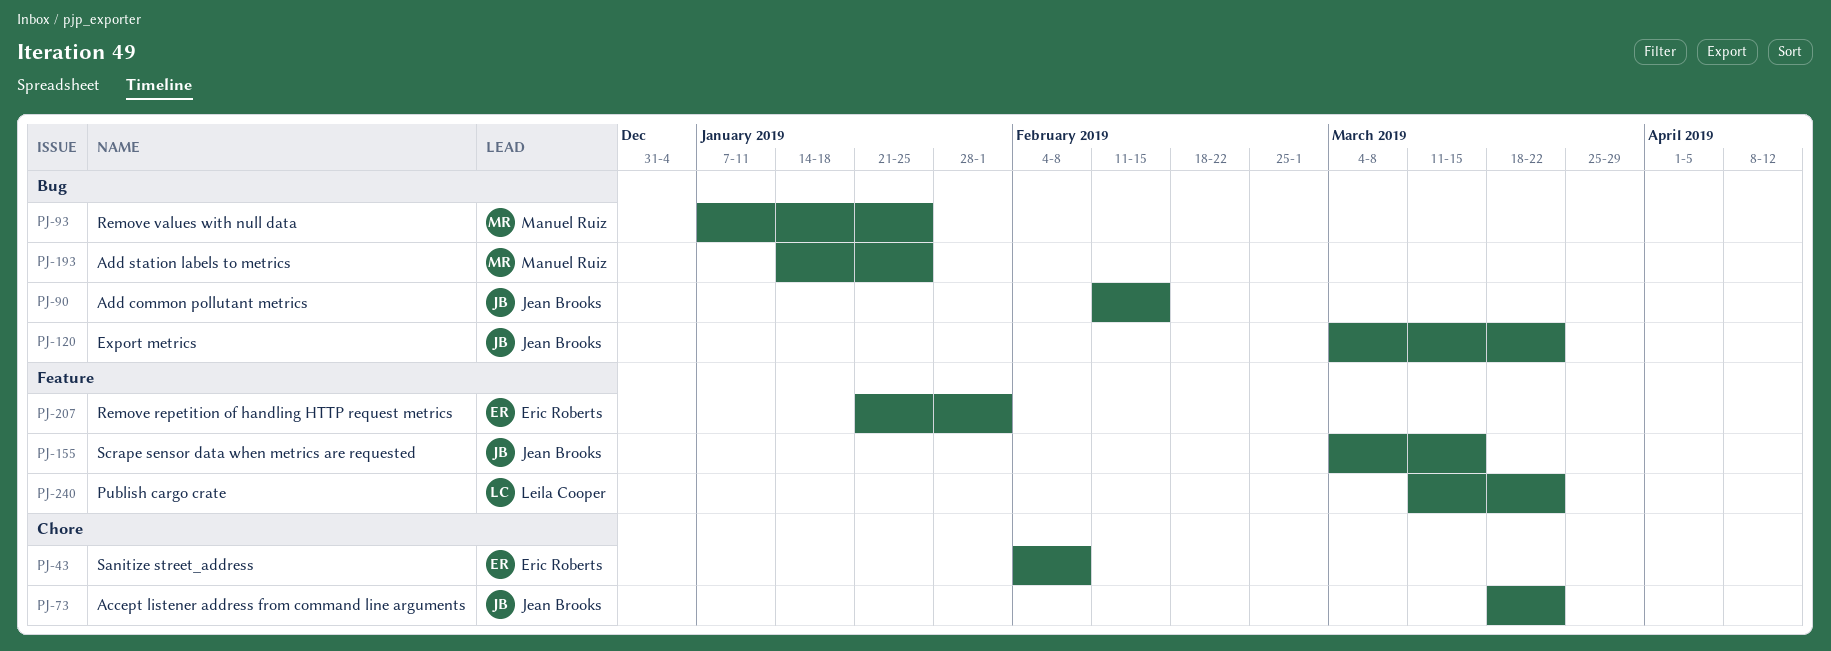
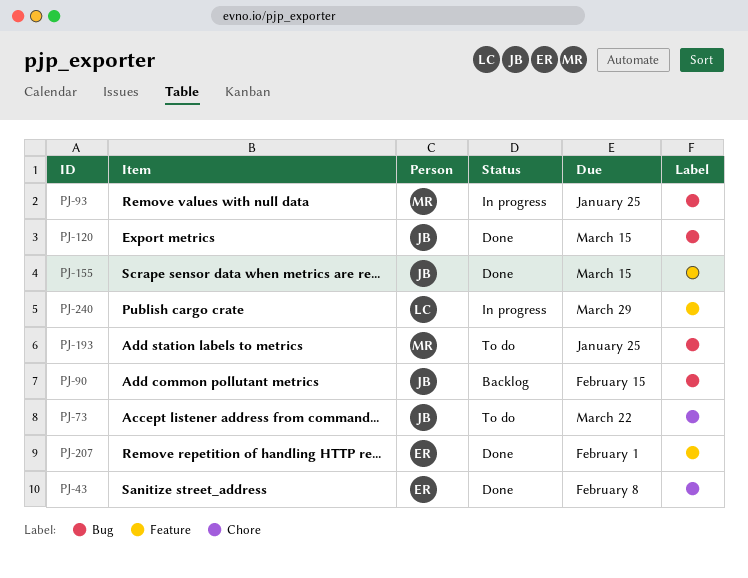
PJ-120, due: Mar 22 -> Mar 15
PJ-240, due: Mar 22 -> Mar 29

